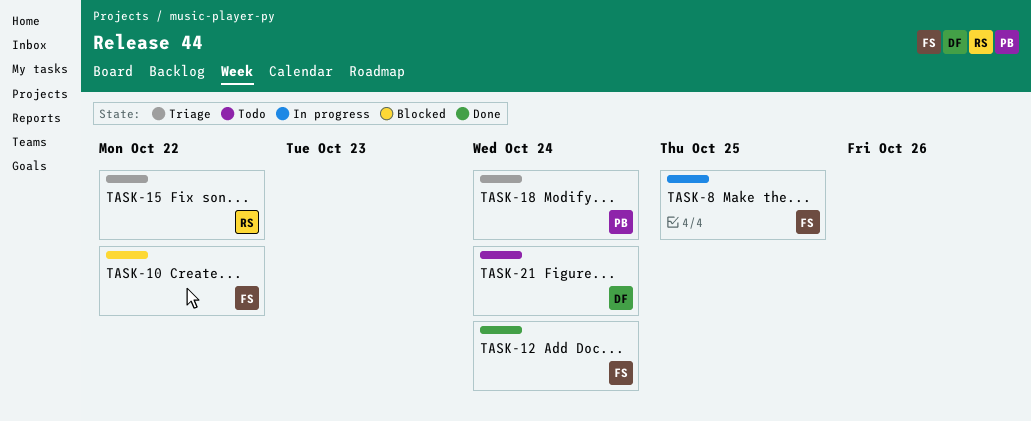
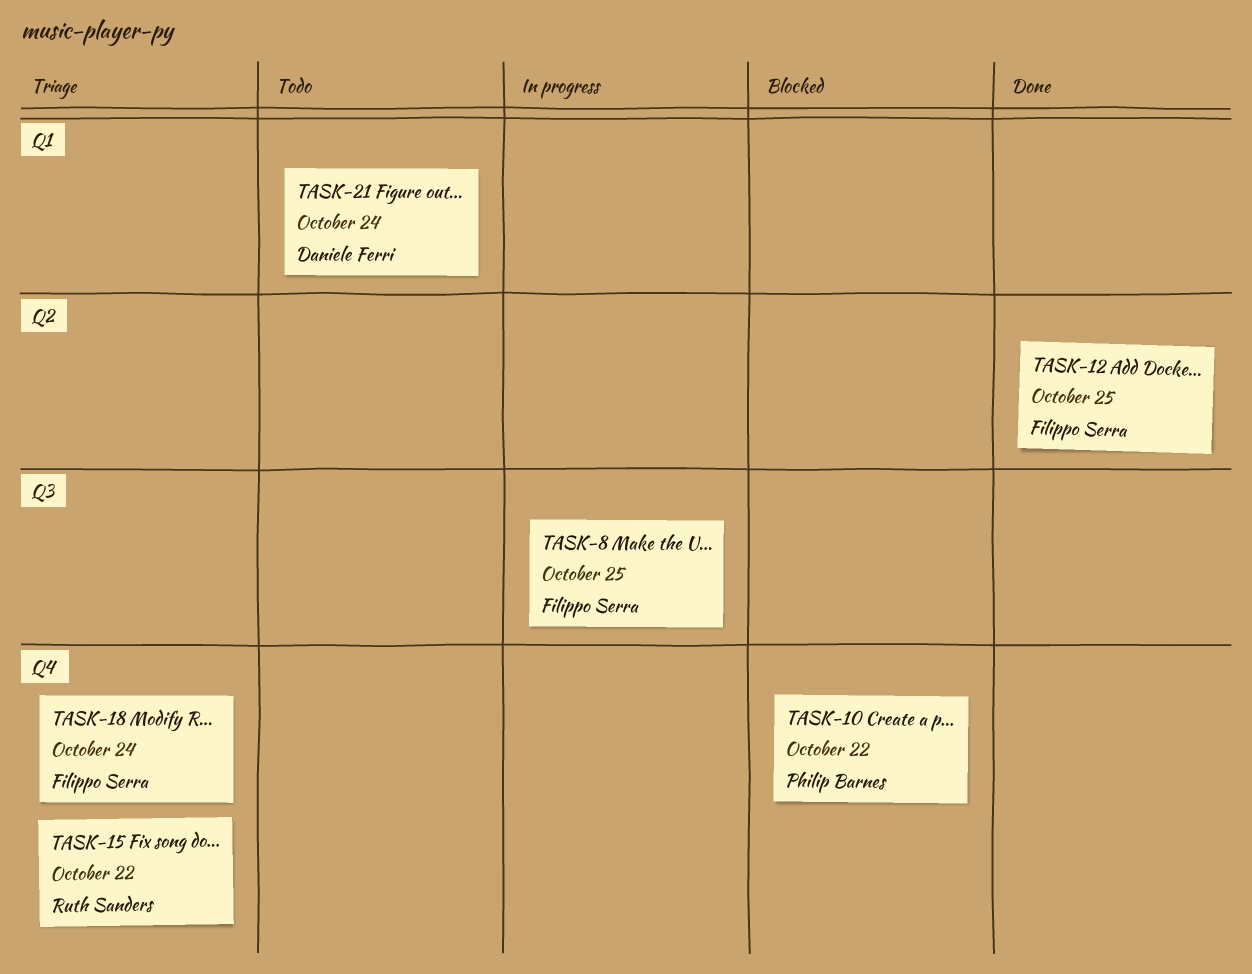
TASK-10, owner: Filippo Serra -> Philip Barnes
TASK-12, due: Oct 24 -> Oct 25
TASK-18, owner: Philip Barnes -> Filippo Serra

